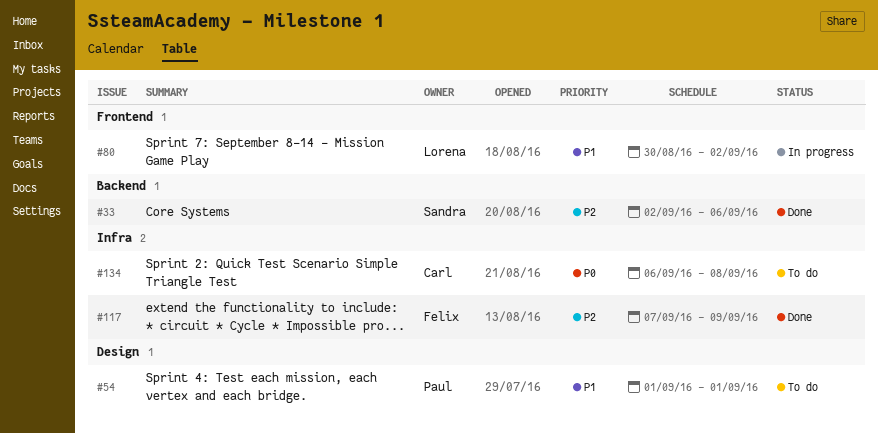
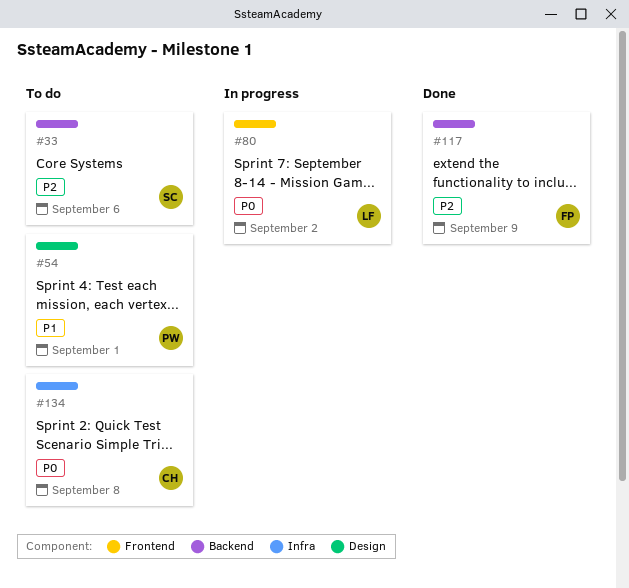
#33, status: Done -> To do
#80, priority: P1 -> P0
#117, label: Infra -> Backend

